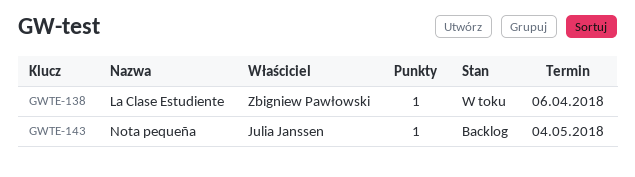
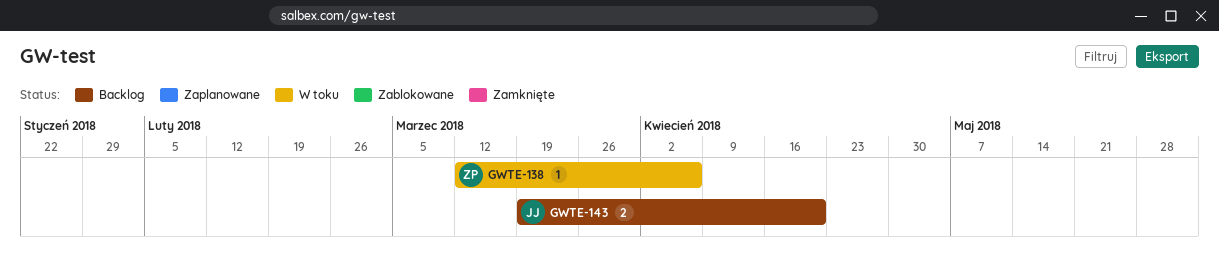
GWTE-143, estimate: 1 -> 2
GWTE-143, due: May 4 -> Apr 20

